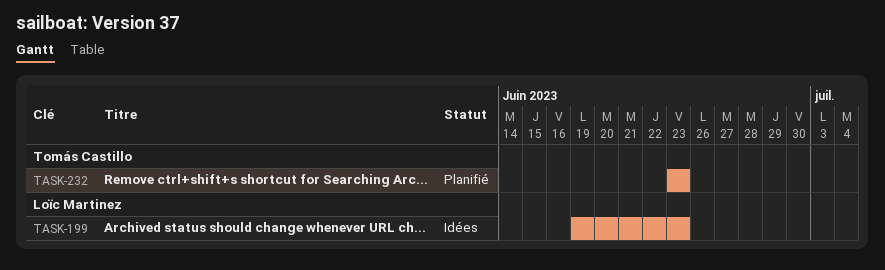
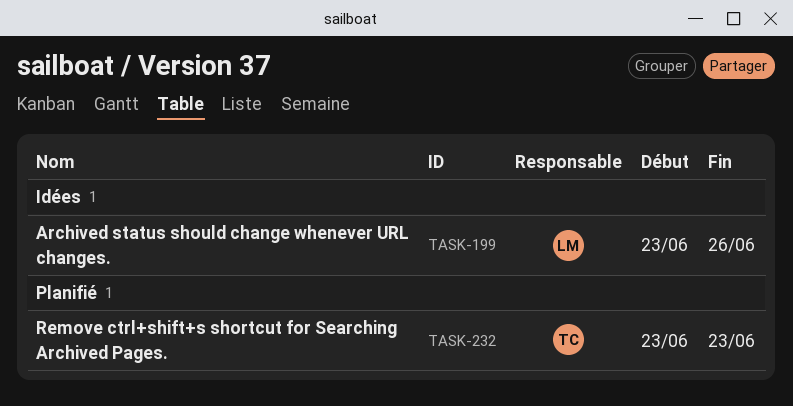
TASK-199, start: Jun 19 -> Jun 23
TASK-199, due: Jun 23 -> Jun 26

